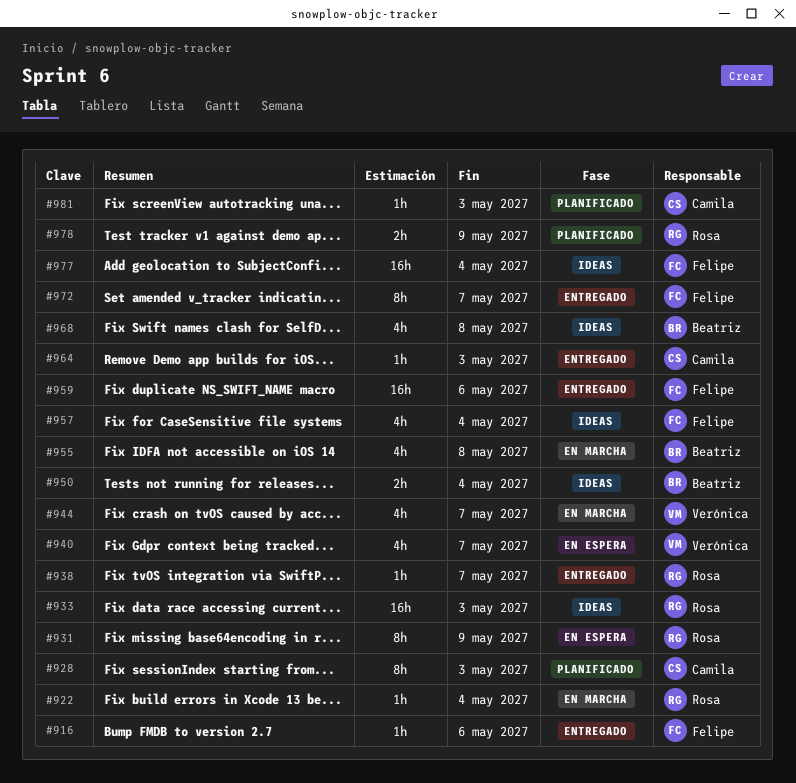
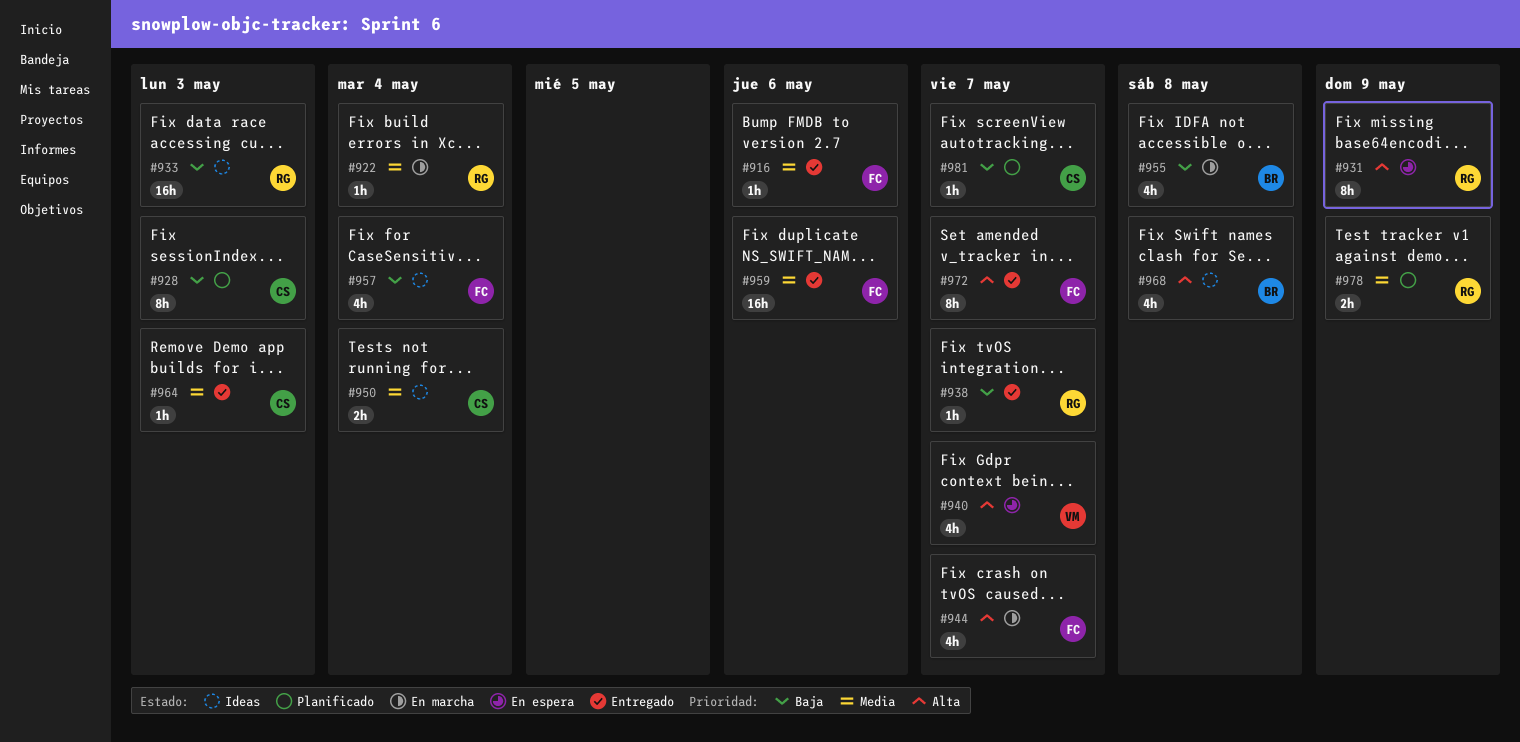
#944, owner: Verónica -> Felipe
#950, owner: Beatriz -> Camila
#977: present -> none
#981, due: May 3 -> May 7

